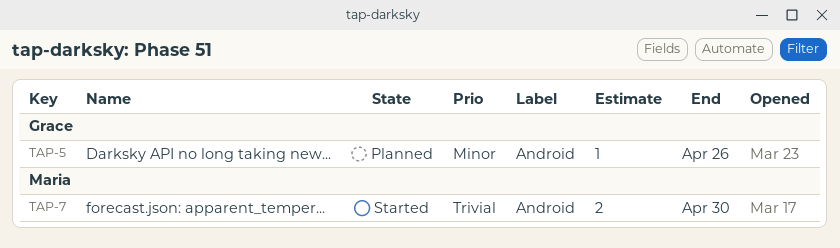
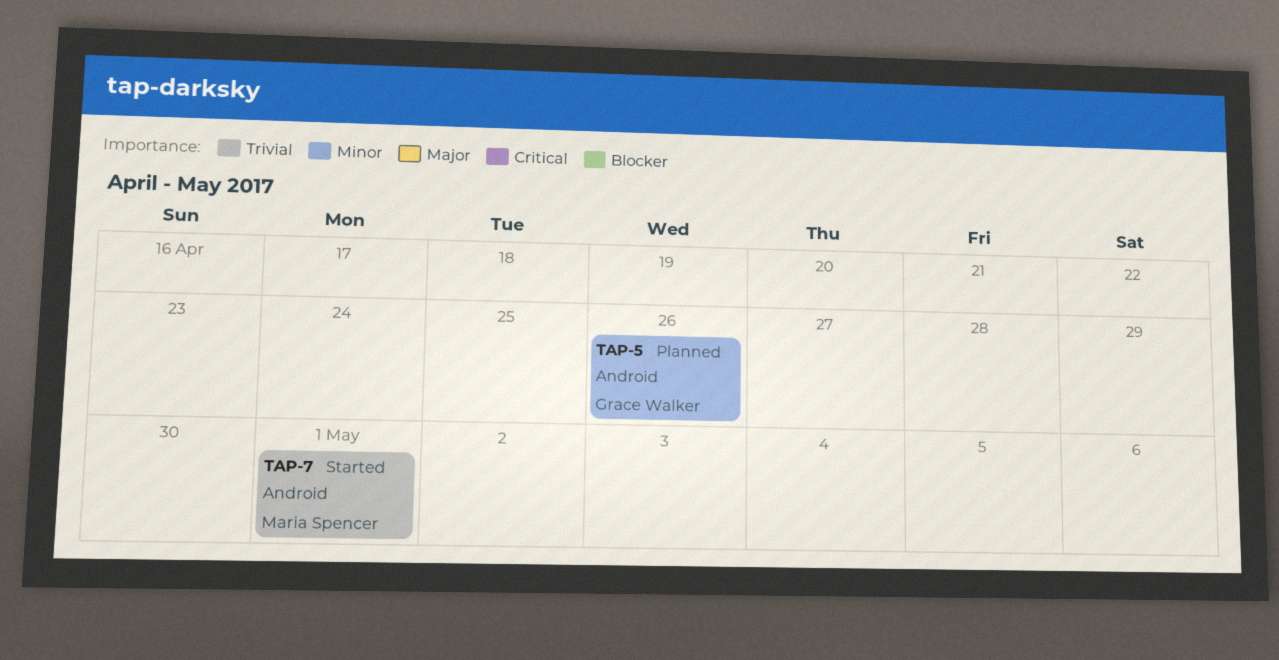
TAP-7, due: Apr 30 -> May 1

